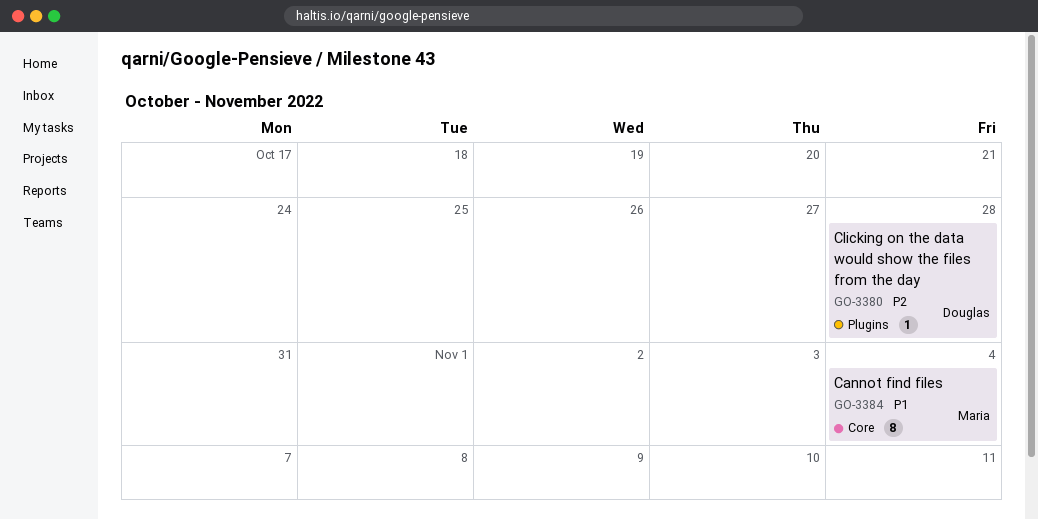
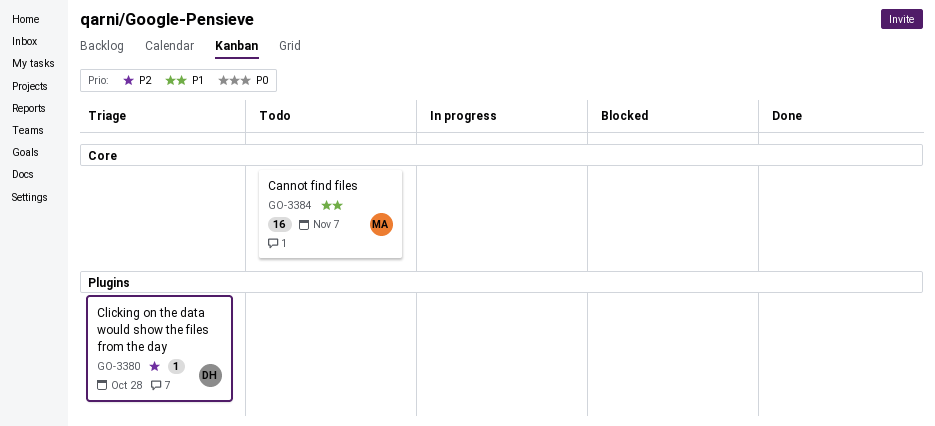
GO-3384, estimate: 8 -> 16
GO-3384, due: Nov 4 -> Nov 7

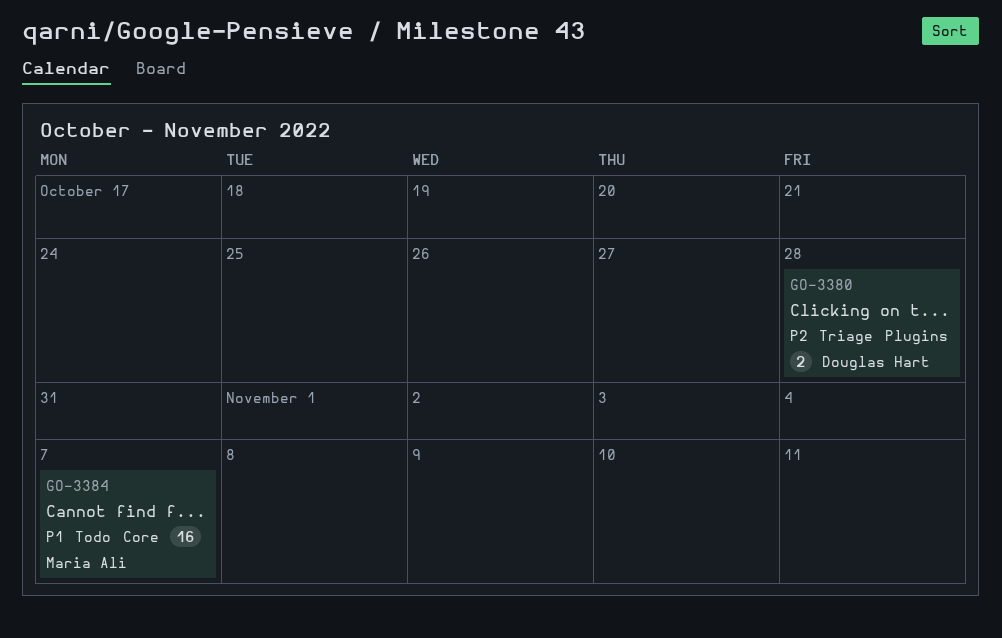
GO-3380, estimate: 1 -> 2

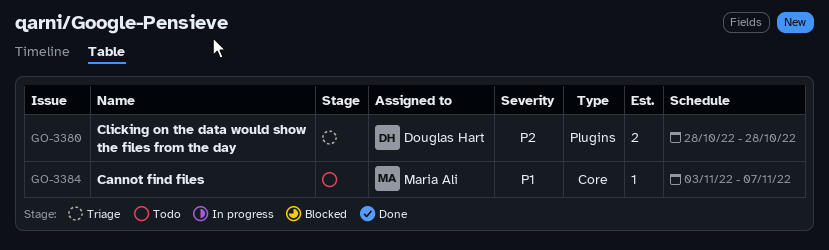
GO-3384, estimate: 16 -> 1

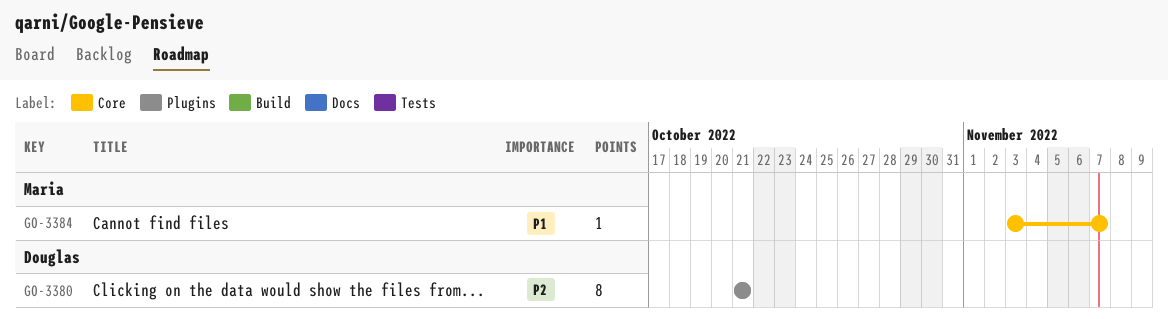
GO-3380, estimate: 2 -> 8
GO-3380, start: Oct 28 -> Oct 21
GO-3380, due: Oct 28 -> Oct 21

